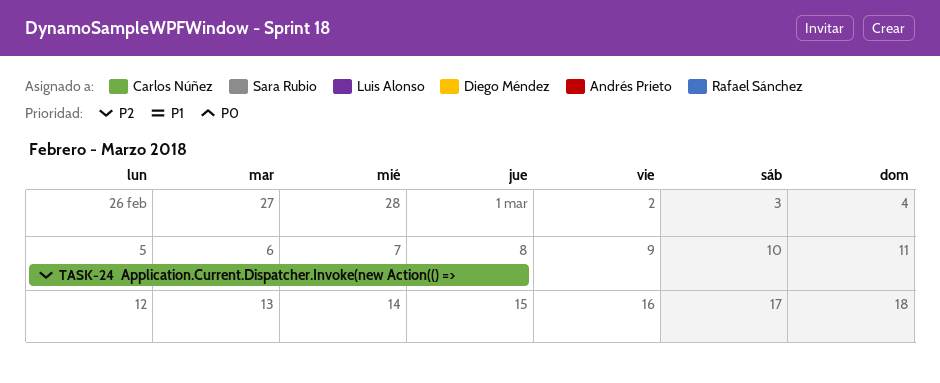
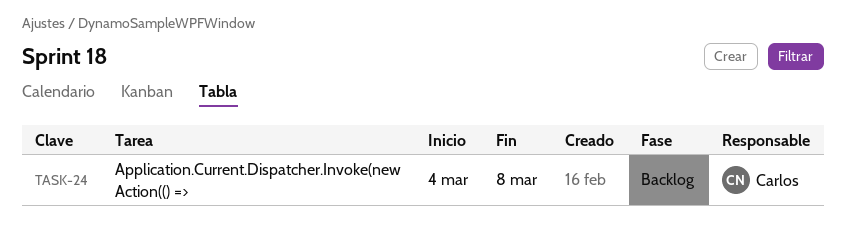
TASK-24, start: Mar 5 -> Mar 4

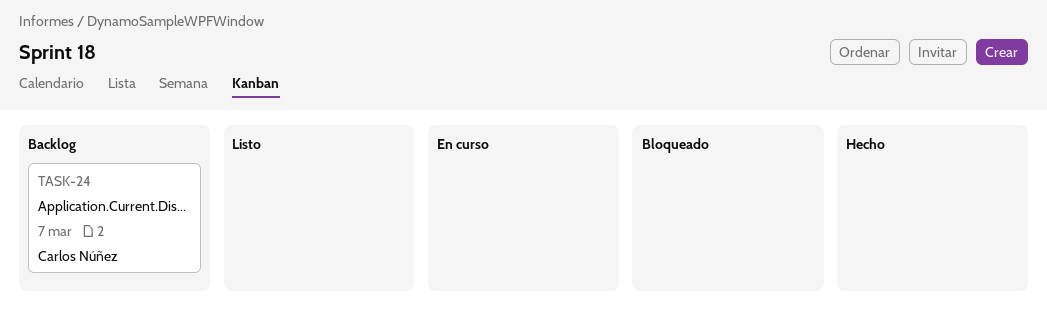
TASK-24, due: Mar 8 -> Mar 7

